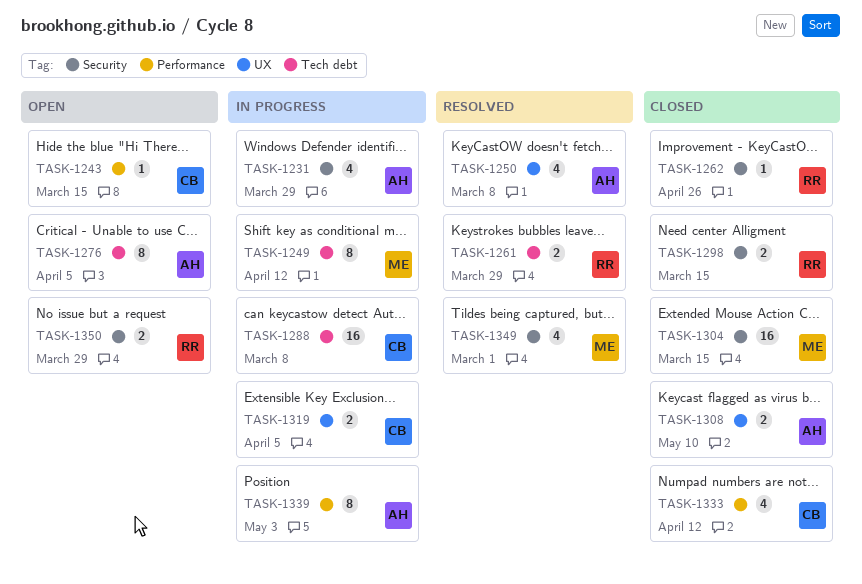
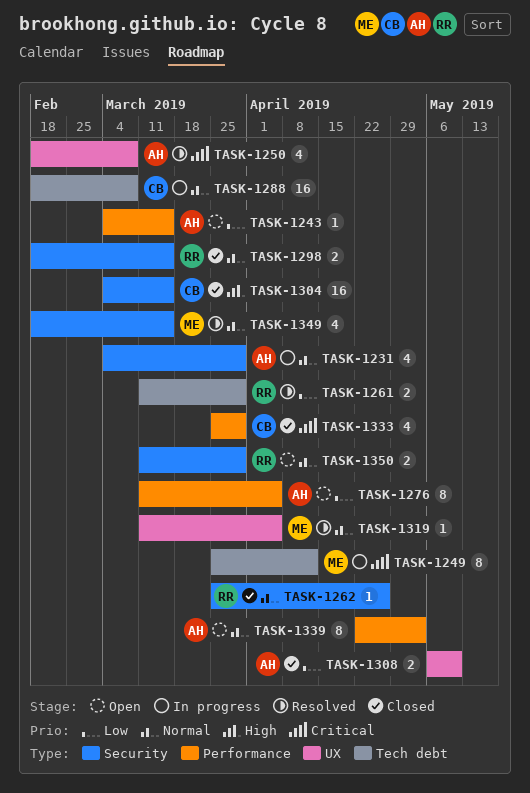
TASK-1243, owner: CB -> AH
TASK-1276, label: Tech debt -> Performance
TASK-1304, owner: ME -> CB
TASK-1319, status: In progress -> Resolved
TASK-1319, owner: CB -> ME
TASK-1319, estimate: 2 -> 1
TASK-1333, due: Apr 12 -> Mar 29
TASK-1339, status: In progress -> Open
TASK-1349, due: Mar 1 -> Mar 15

